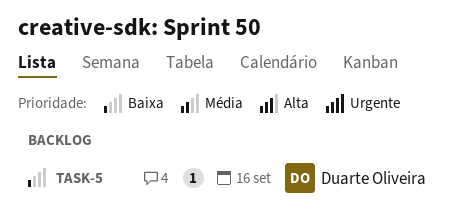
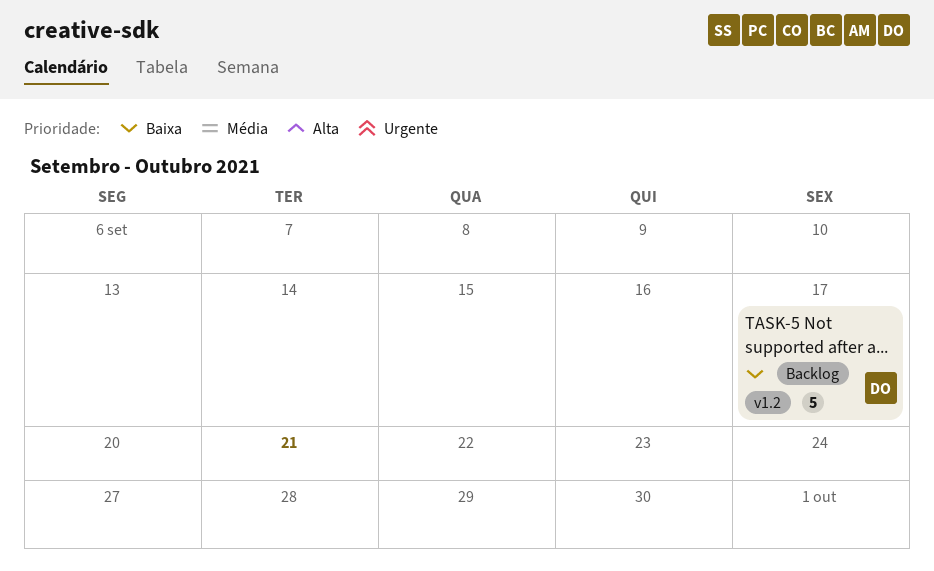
TASK-5, estimate: 1 -> 5
TASK-5, due: Sep 16 -> Sep 17

